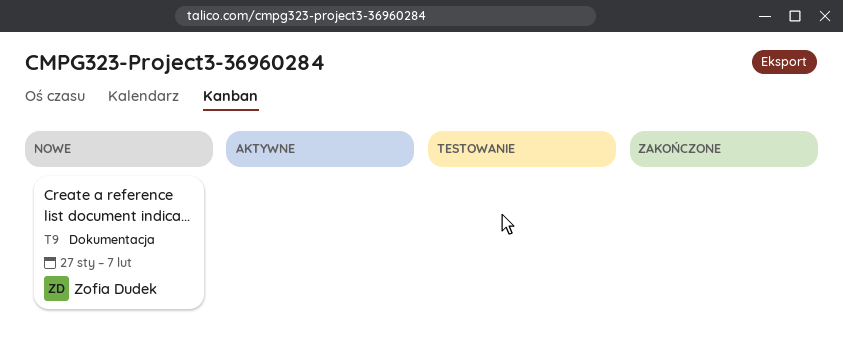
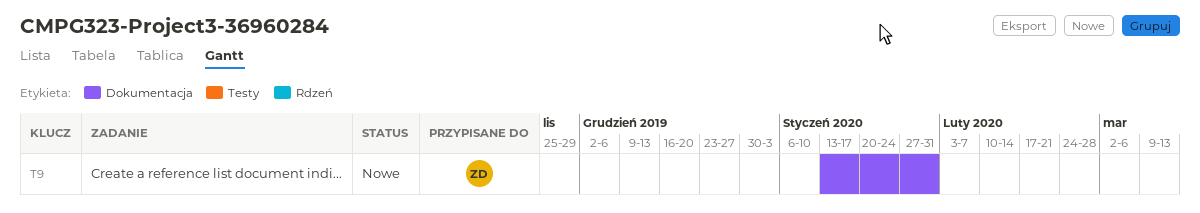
T9, start: Jan 27 -> Jan 13
T9, due: Feb 7 -> Jan 31

